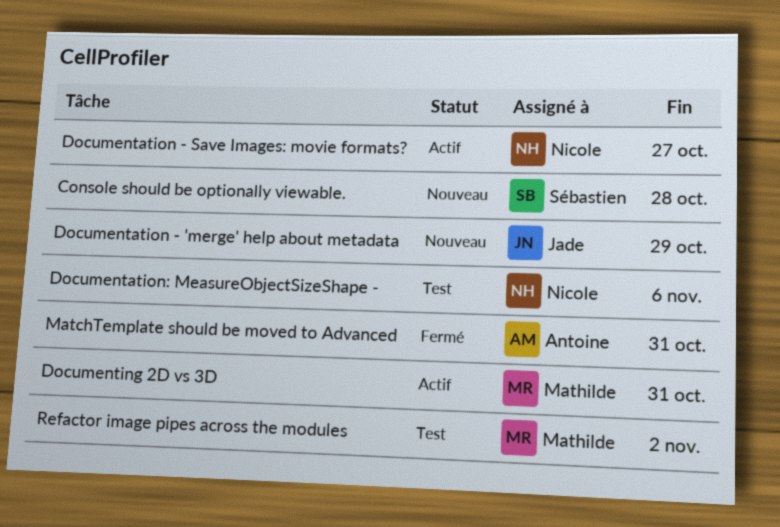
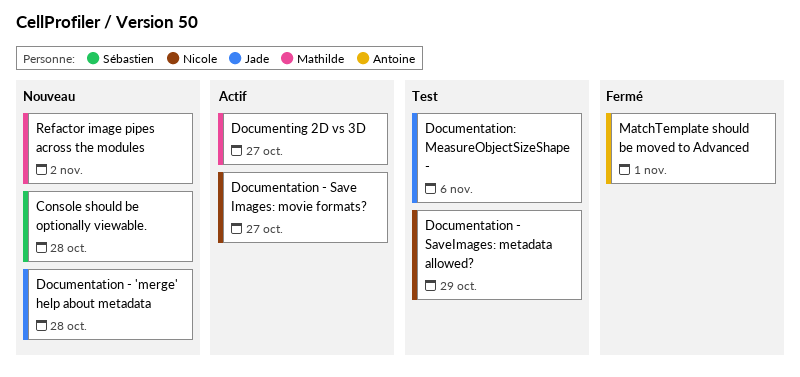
Documentation - 'merge' help about metadata, due: Oct 29 -> Oct 28
Documentation - SaveImages: metadata allowed?: none -> present
Documentation: MeasureObjectSizeShape -, owner: Nicole -> Jade
Documenting 2D vs 3D, due: Oct 31 -> Oct 27
MatchTemplate should be moved to Advanced, due: Oct 31 -> Nov 1
Refactor image pipes across the modules, status: Test -> Nouveau

